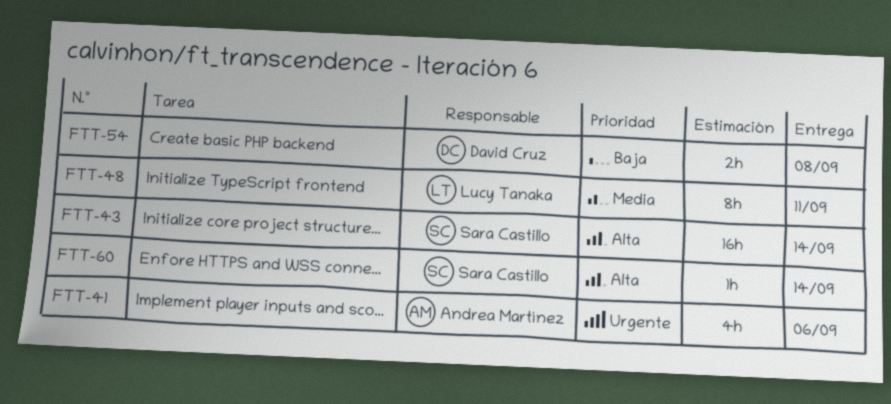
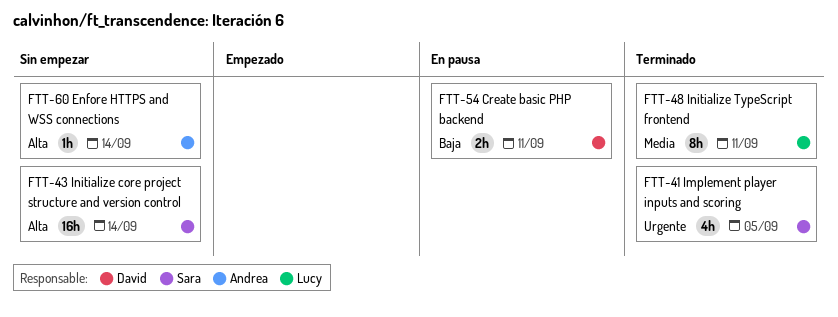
FTT-41, owner: Andrea Martínez -> Sara Castillo
FTT-41, due: Sep 6 -> Sep 5
FTT-54, due: Sep 8 -> Sep 11
FTT-60, owner: Sara Castillo -> Andrea Martínez

